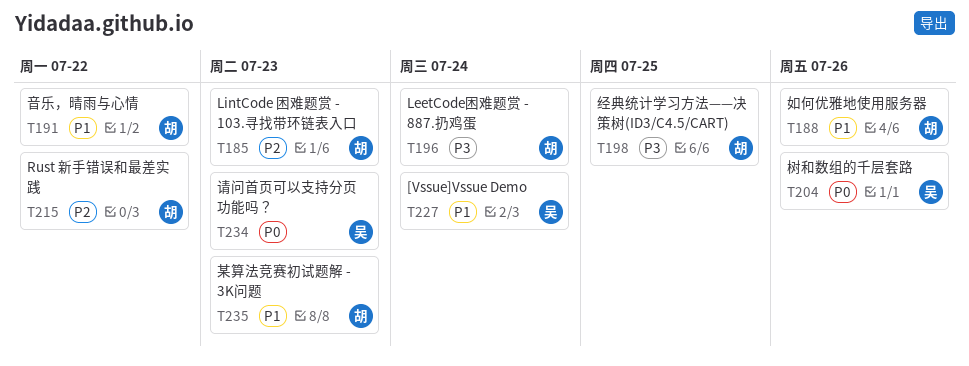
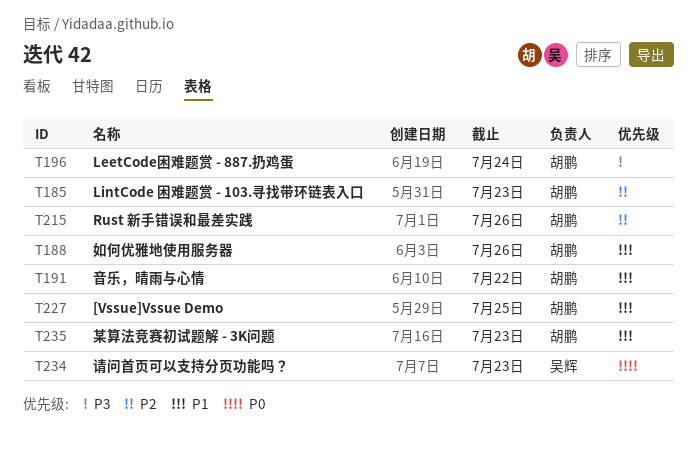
T198: present -> none
T204: present -> none
T215, due: Jul 22 -> Jul 26
T227, owner: 吴辉 -> 胡鹏
T227, due: Jul 24 -> Jul 25

